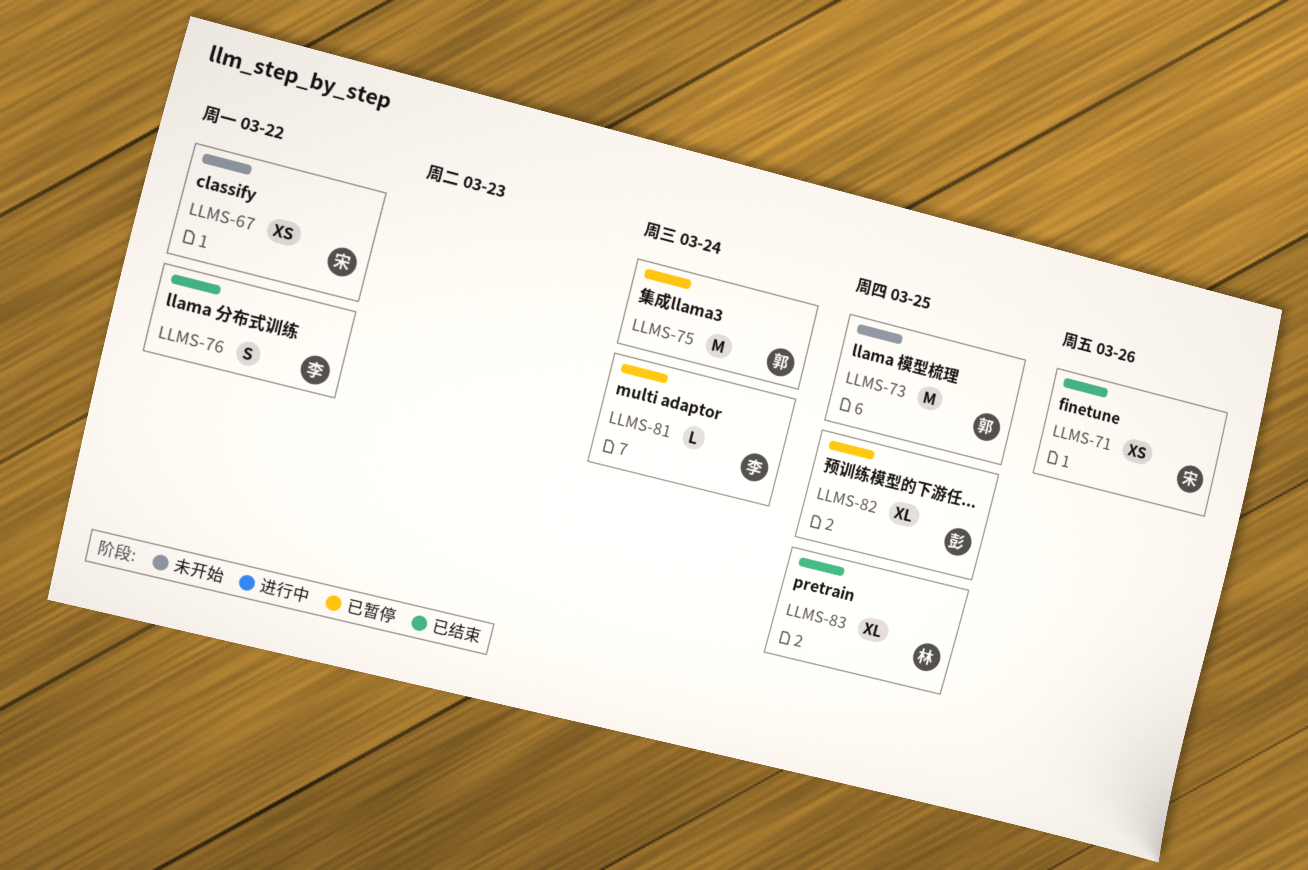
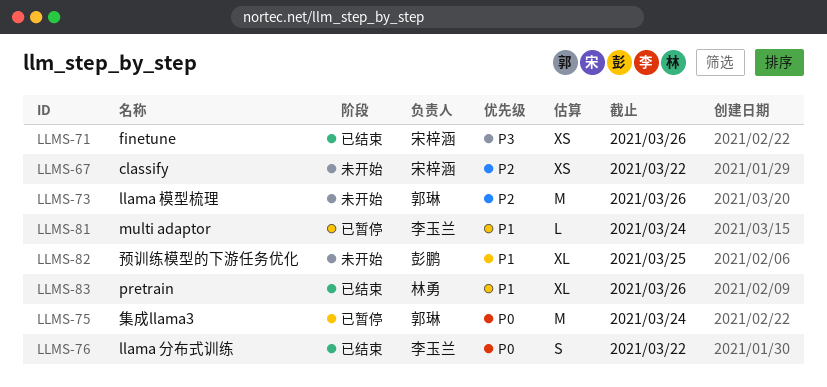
LLMS-73, due: Mar 25 -> Mar 26
LLMS-82, status: 已暂停 -> 未开始
LLMS-83, due: Mar 25 -> Mar 26

